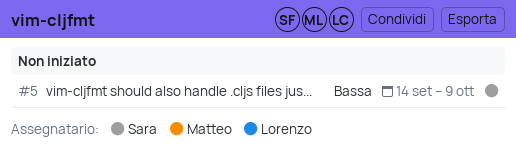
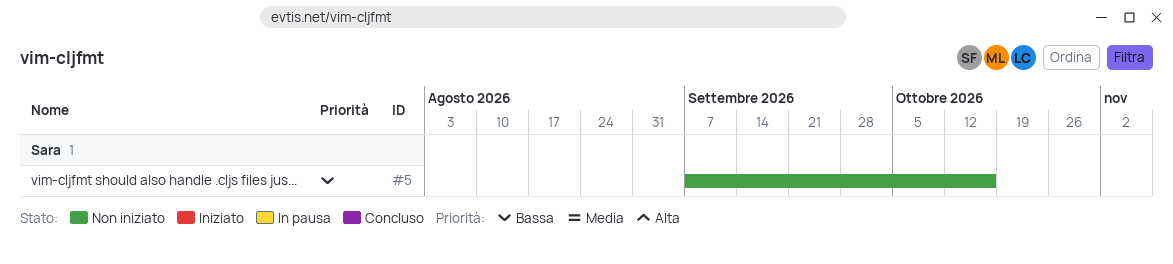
#5, start: Sep 14 -> Sep 7
#5, due: Oct 9 -> Oct 16

